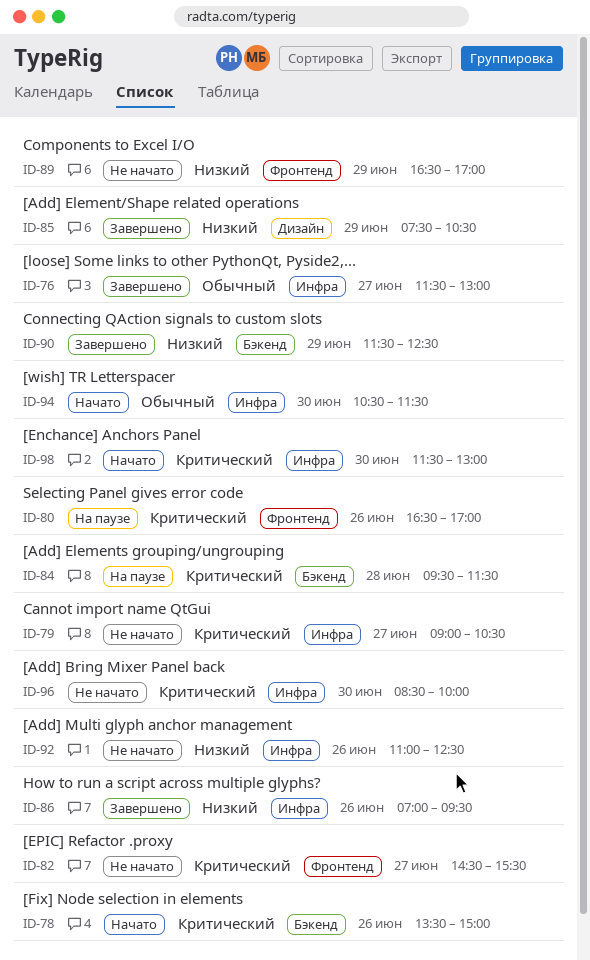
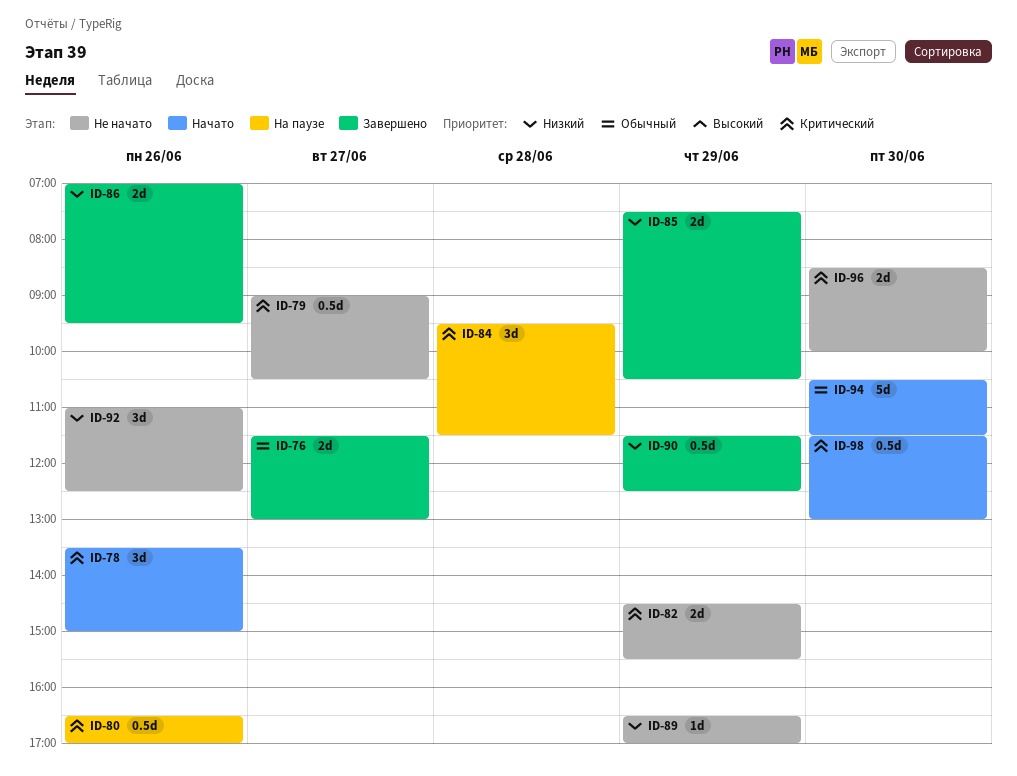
ID-82, day: Jun 27 -> Jun 29

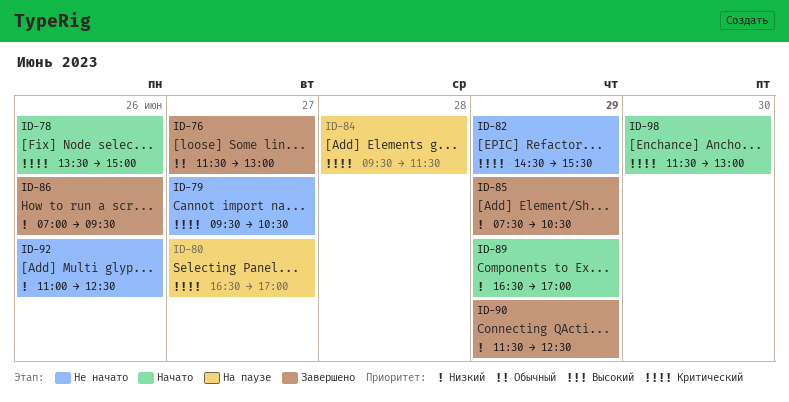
ID-79, begins: 09:00 -> 09:30
ID-80, day: Jun 26 -> Jun 27
ID-89, status: Не начато -> Начато
ID-94: present -> none
ID-96: present -> none

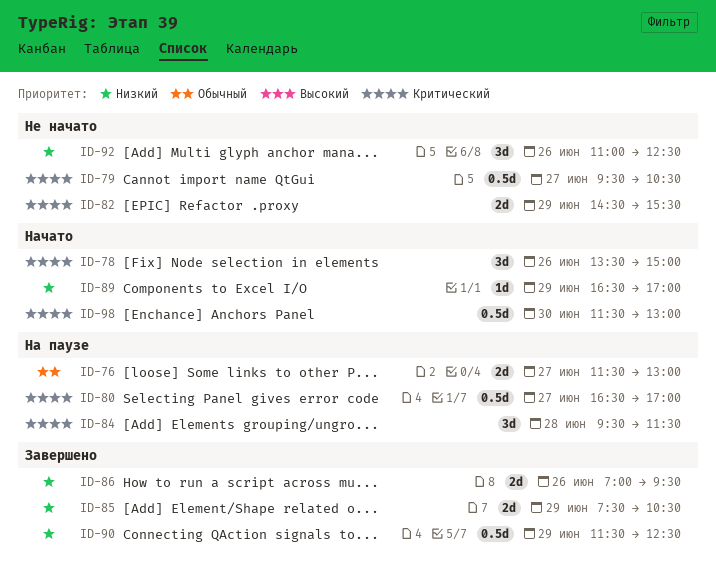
ID-76, status: Завершено -> На паузе

